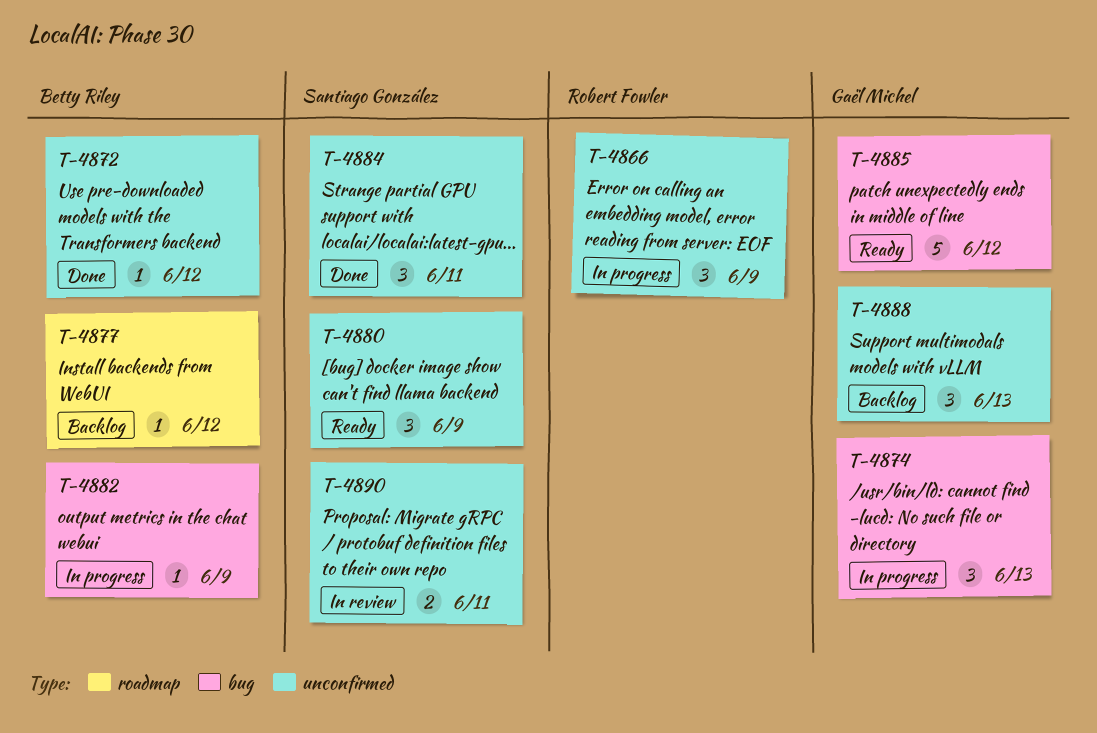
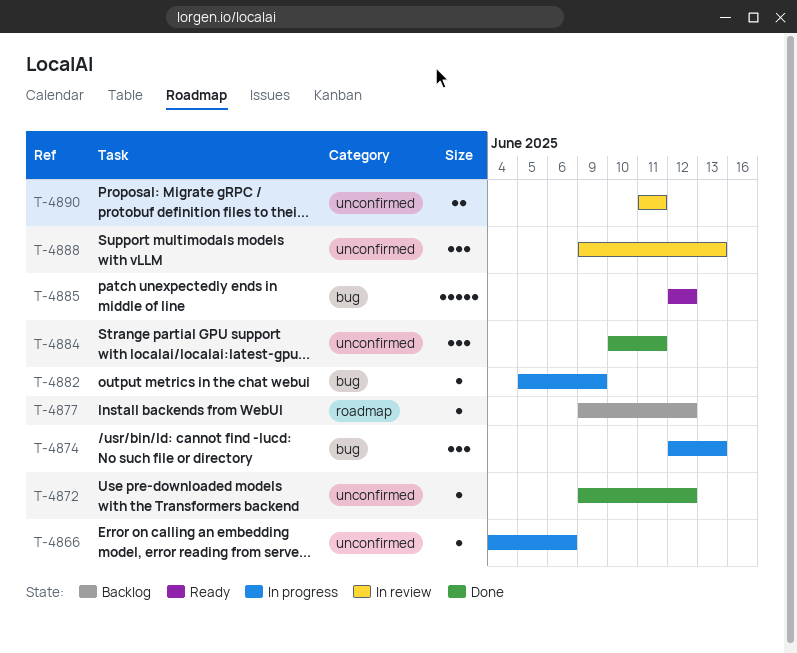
T-4866, estimate: 3 -> 1
T-4866, due: Jun 9 -> Jun 6
T-4880: present -> none
T-4888, status: Backlog -> In review

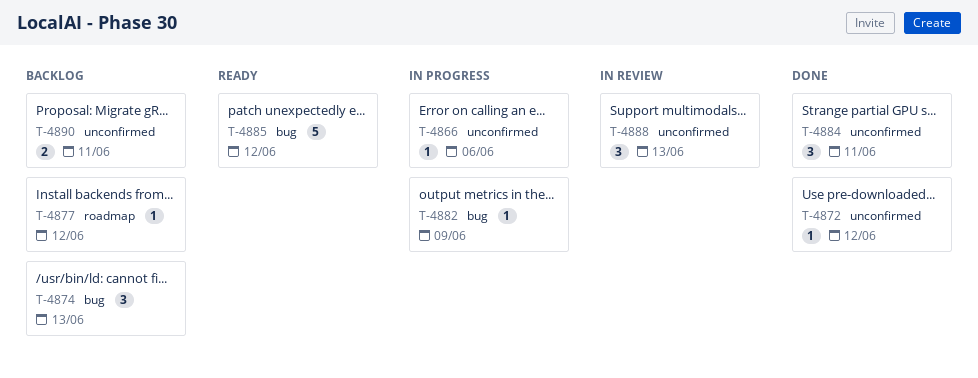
T-4874, status: In progress -> Backlog
T-4890, status: In review -> Backlog

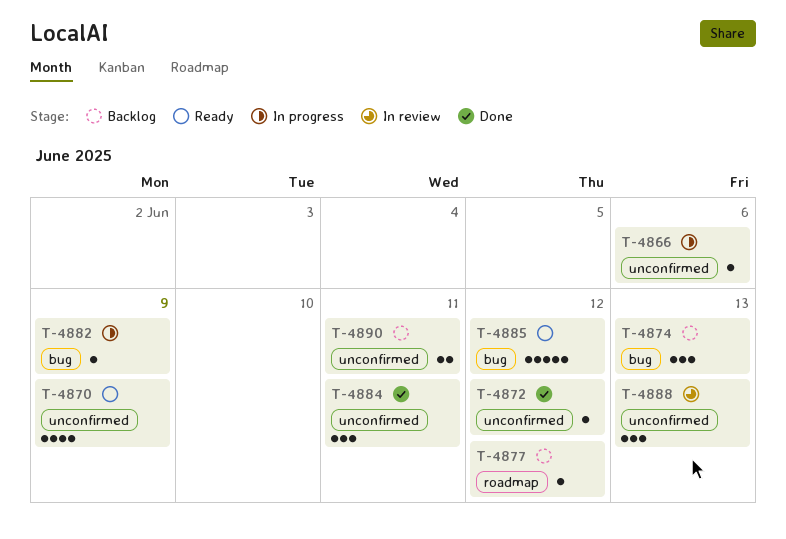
T-4870: none -> present

